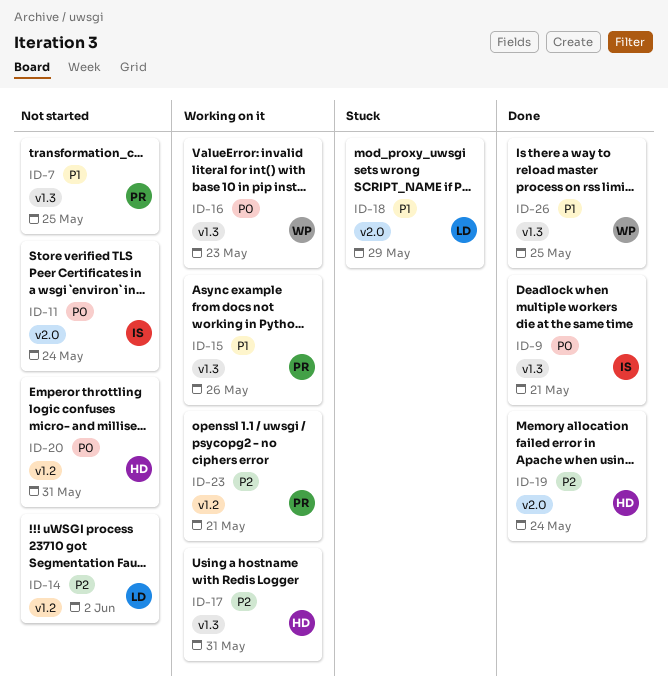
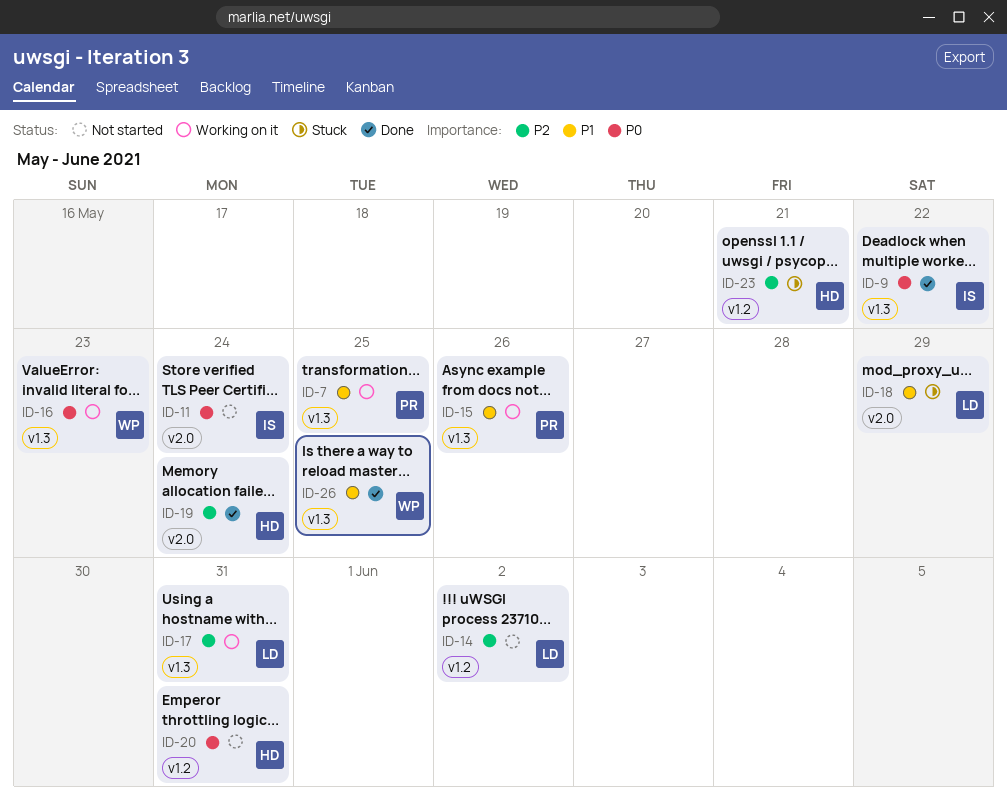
ID-7, status: Not started -> Working on it
ID-9, due: May 21 -> May 22
ID-17, owner: HD -> LD
ID-23, status: Working on it -> Stuck
ID-23, owner: PR -> HD

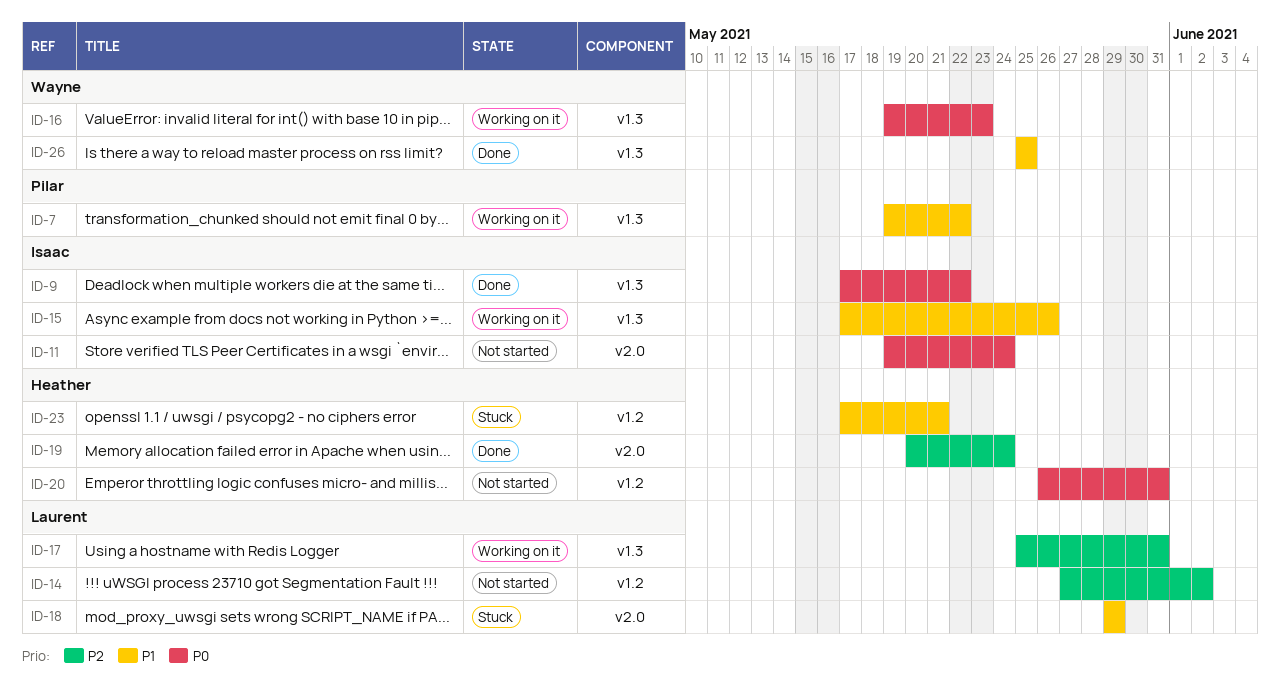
ID-7, due: May 25 -> May 22
ID-15, owner: Pilar -> Isaac
ID-23, priority: P2 -> P1

